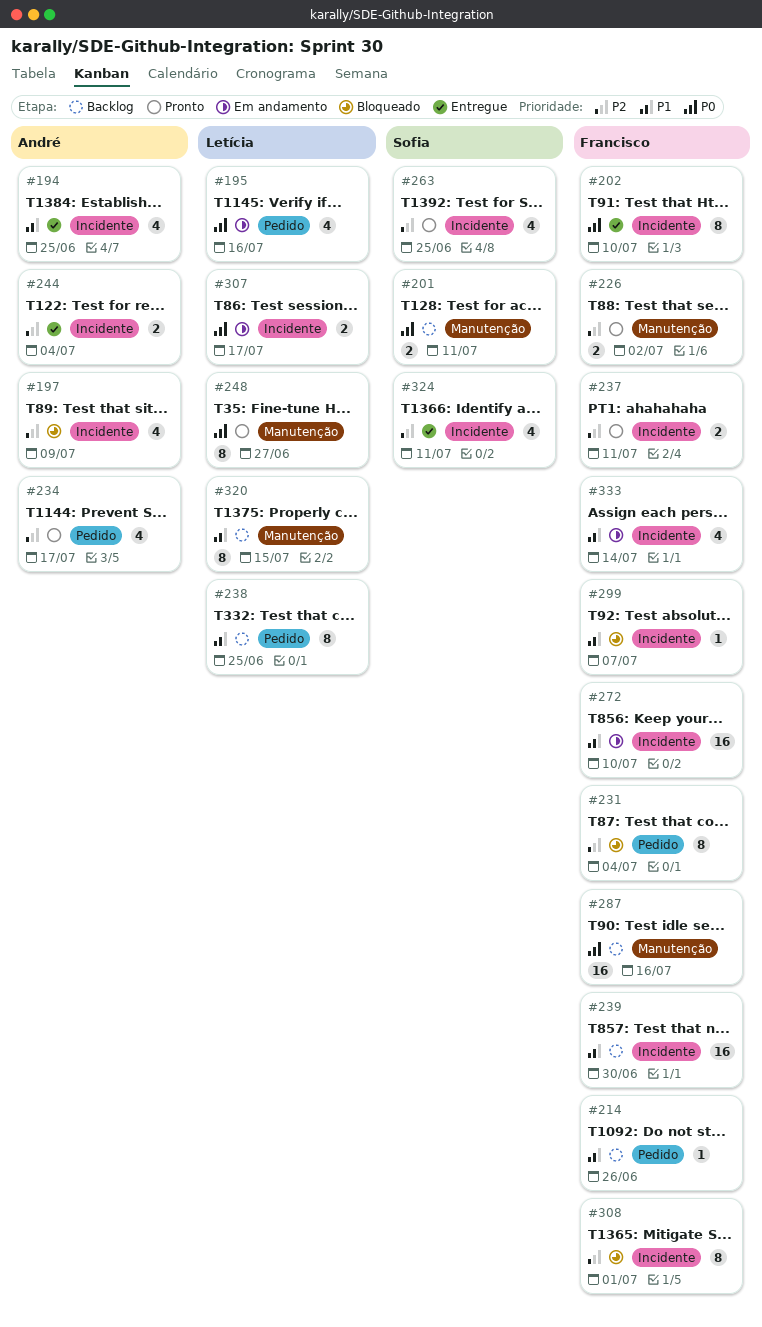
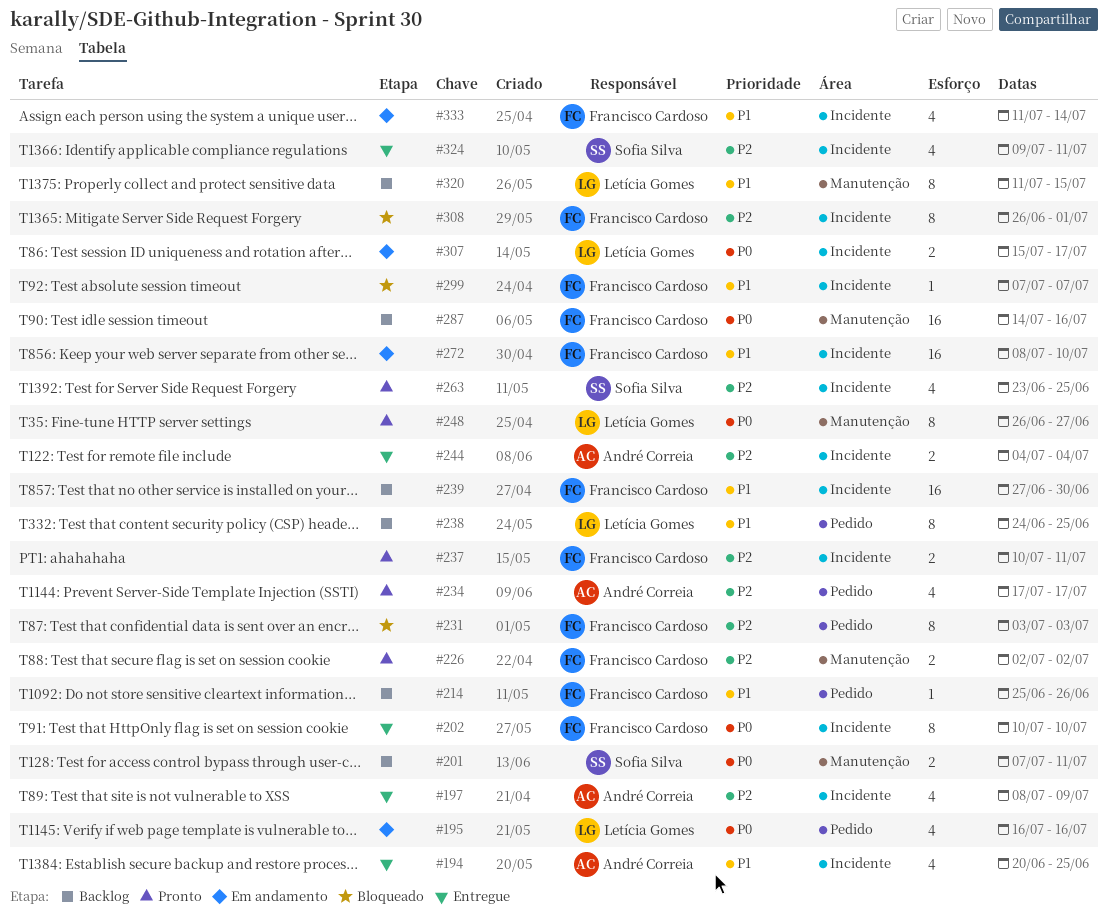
#197, status: Bloqueado -> Entregue
#231, due: Jul 4 -> Jul 3

